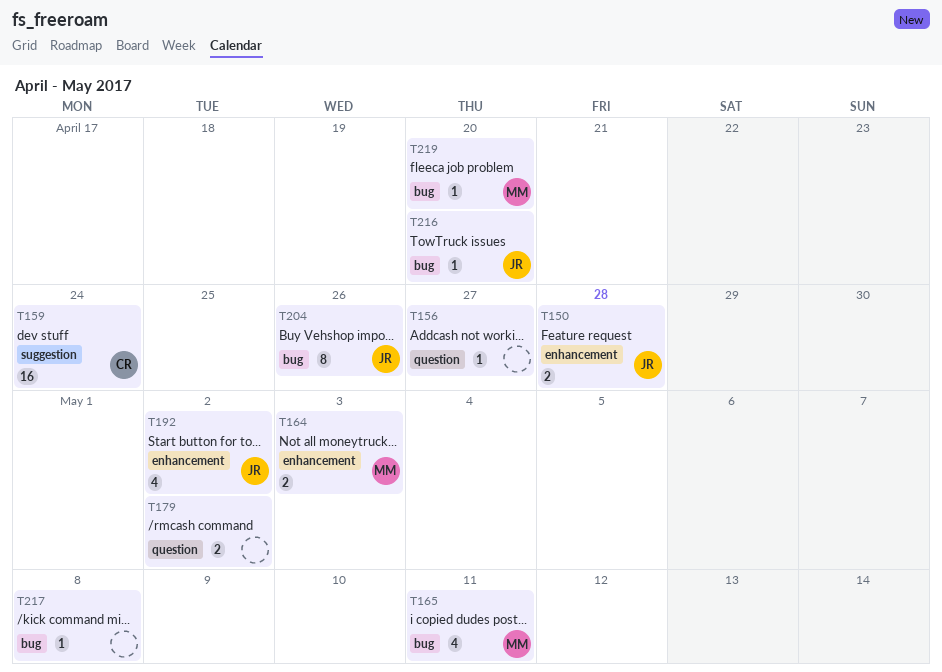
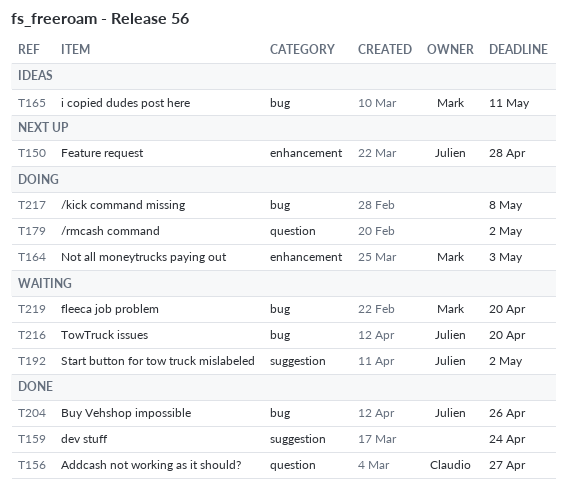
T156, owner: none -> Claudio
T159, owner: Claudio -> none
T192, label: enhancement -> suggestion

